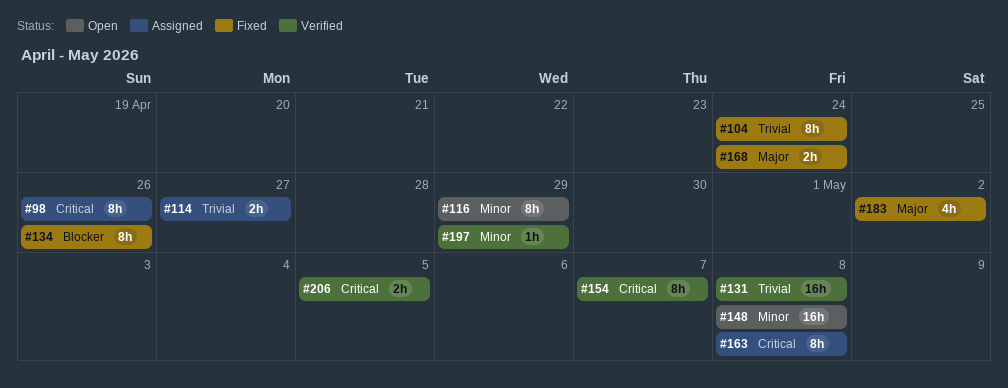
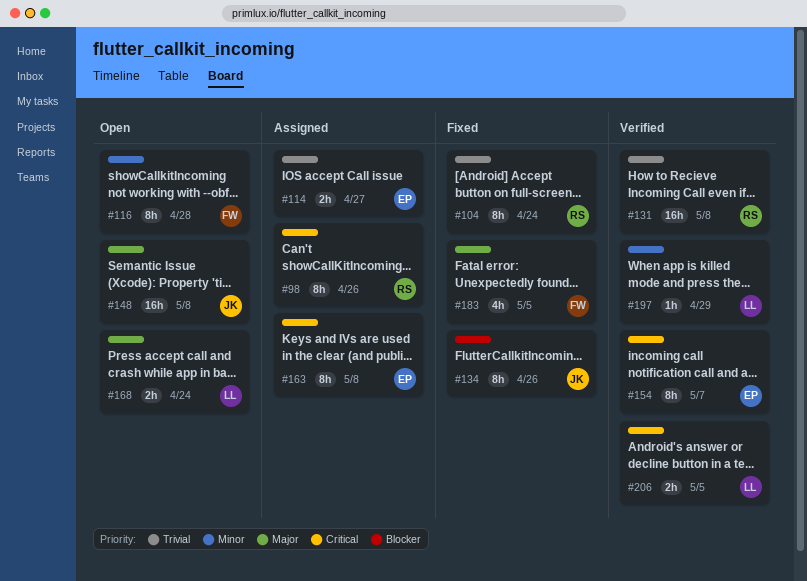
#116, due: Apr 29 -> Apr 28
#148, priority: Minor -> Major
#168, status: Fixed -> Open
#183, due: May 2 -> May 5

